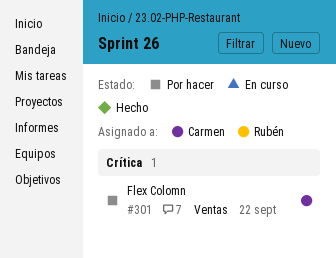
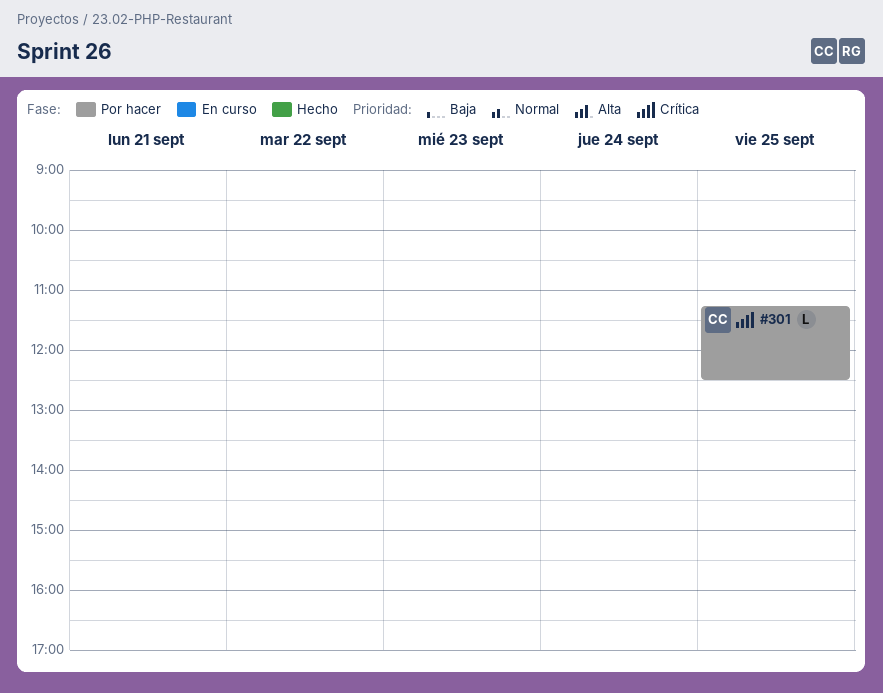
#301, day: Sep 22 -> Sep 25

